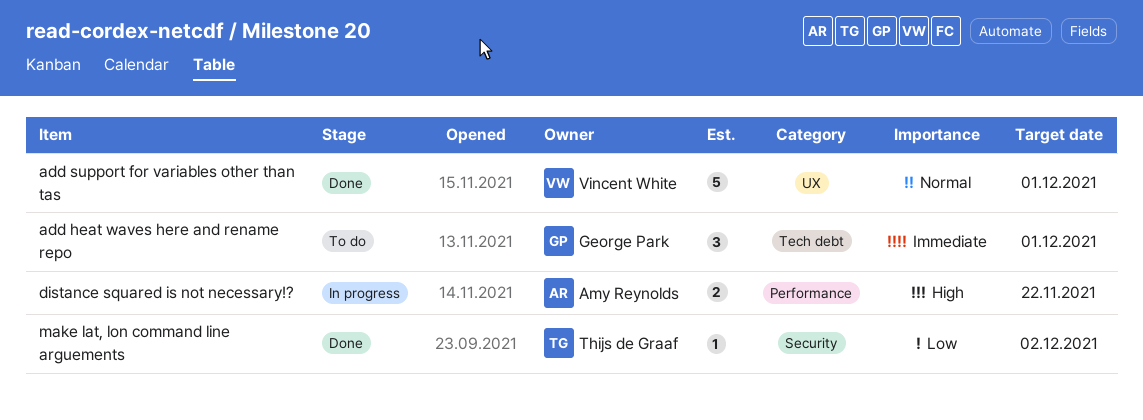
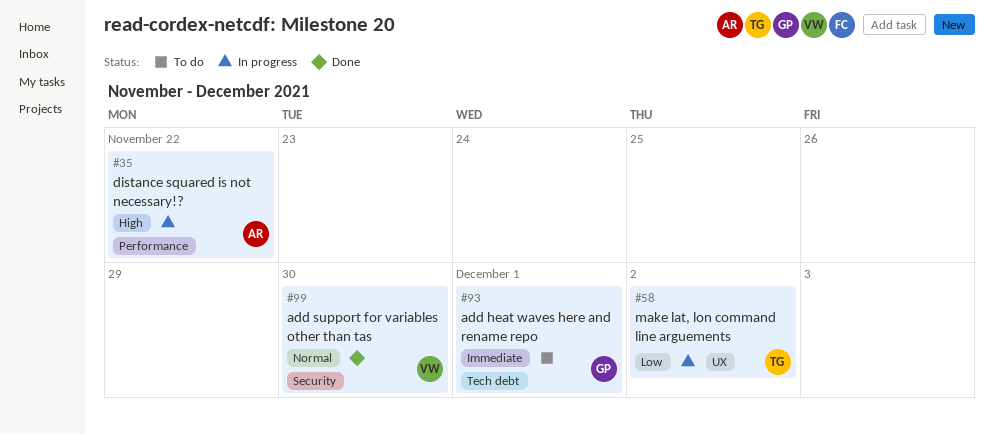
add support for variables other than tas, label: UX -> Security
add support for variables other than tas, due: Dec 1 -> Nov 30
make lat, lon command line arguements, status: Done -> In progress
make lat, lon command line arguements, label: Security -> UX

